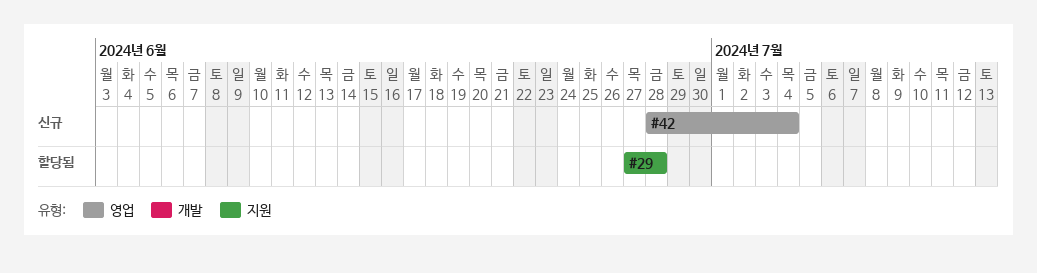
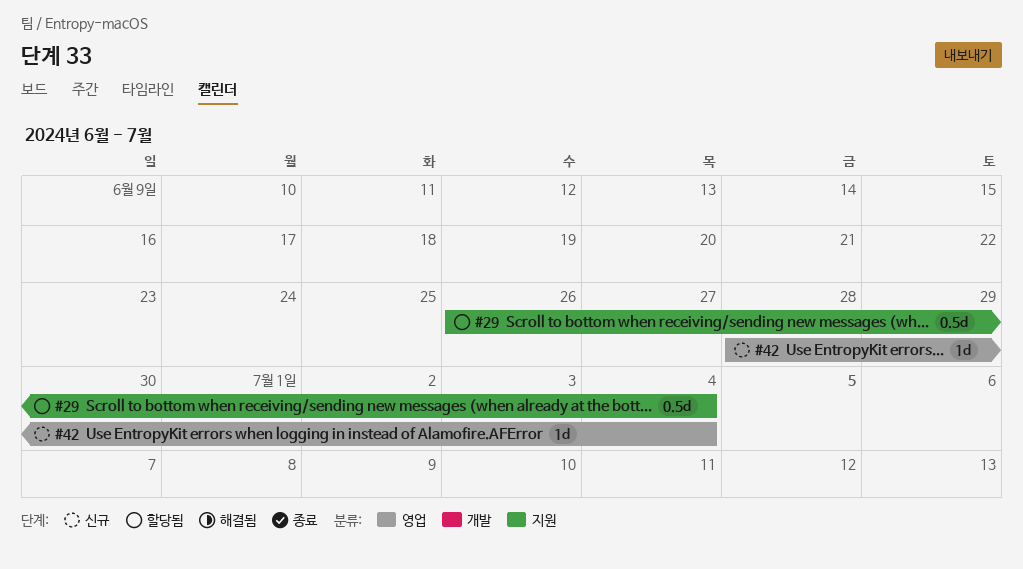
#29, start: Jun 27 -> Jun 26
#29, due: Jun 28 -> Jul 4

